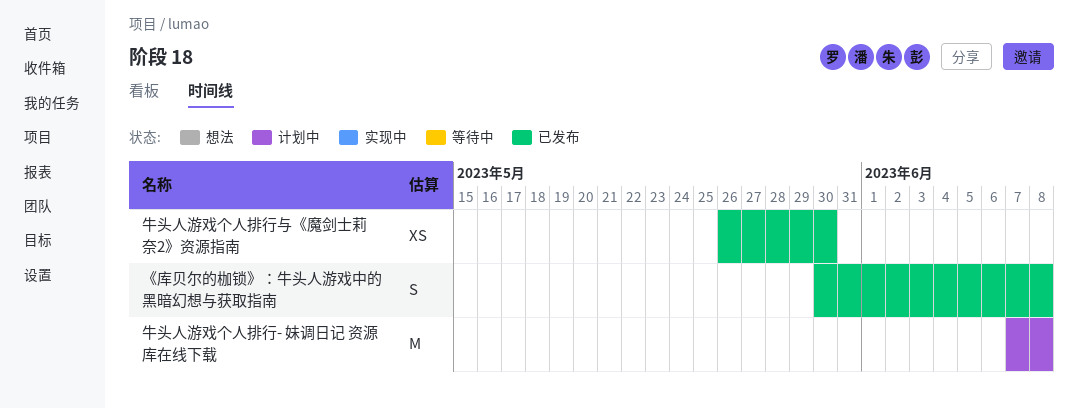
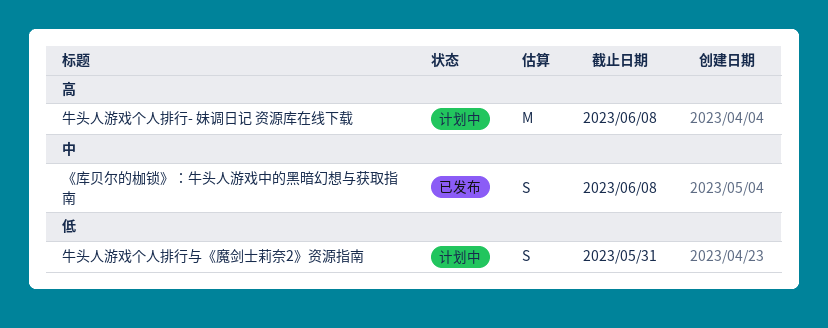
牛头人游戏个人排行与《魔剑士莉奈2》资源指南, status: 已发布 -> 计划中
牛头人游戏个人排行与《魔剑士莉奈2》资源指南, estimate: XS -> S
牛头人游戏个人排行与《魔剑士莉奈2》资源指南, due: May 30 -> May 31

